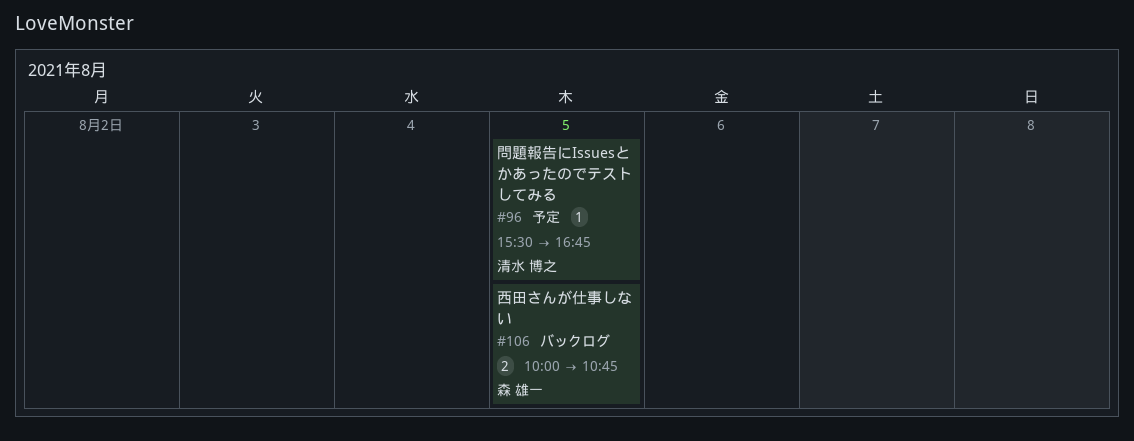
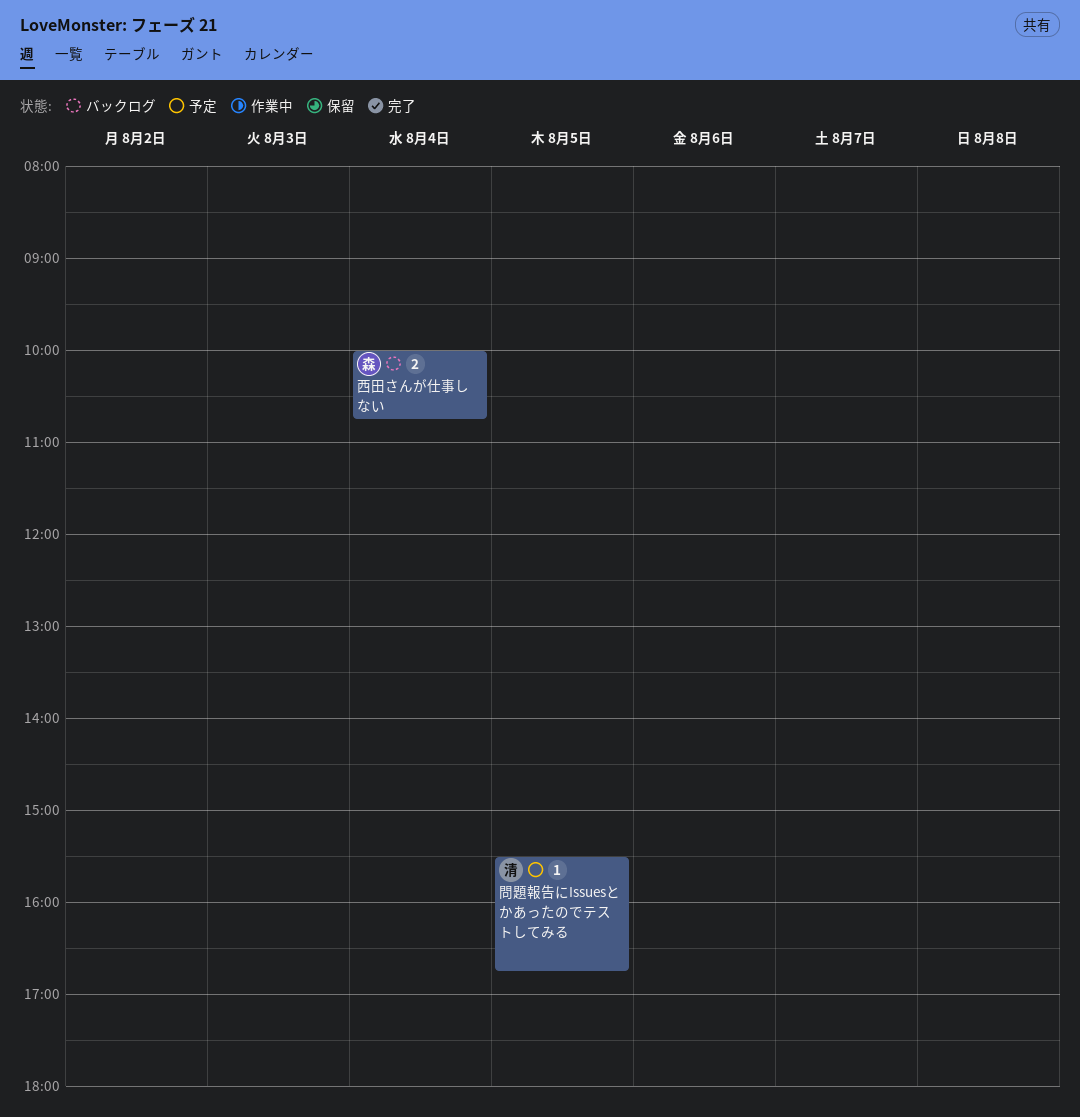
西田さんが仕事しない, day: Aug 5 -> Aug 4

